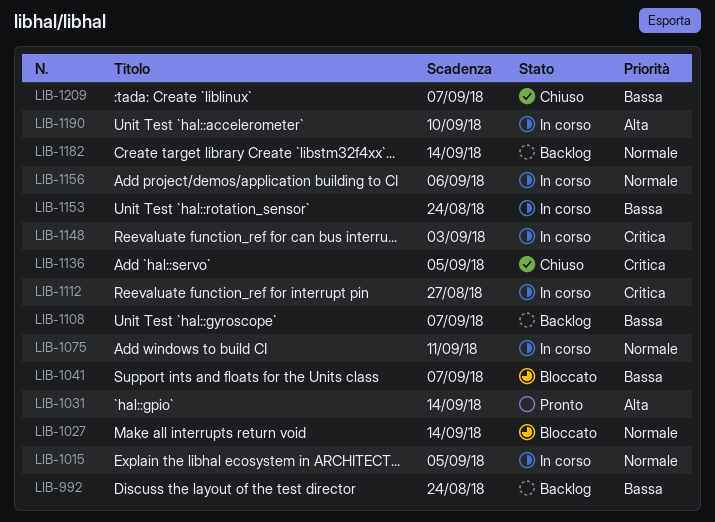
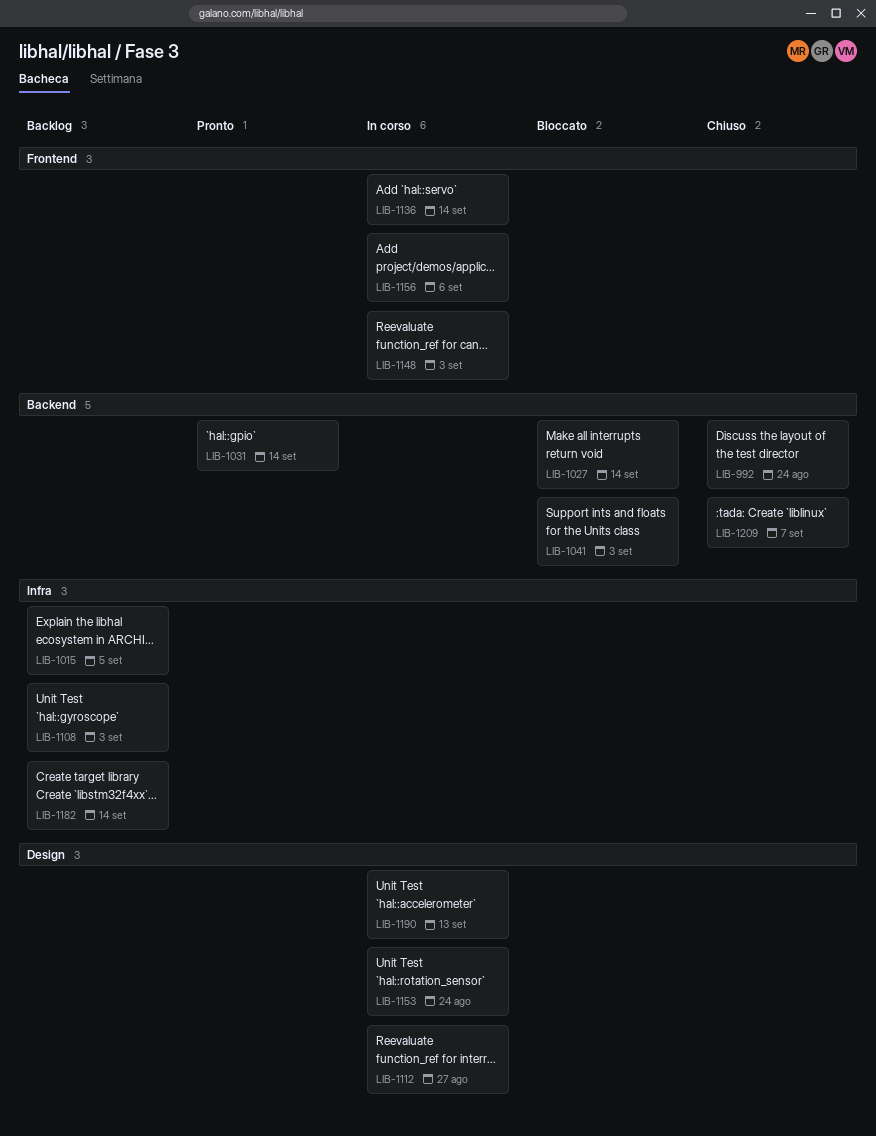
LIB-992, status: Backlog -> Chiuso
LIB-1015, status: In corso -> Backlog
LIB-1041, due: Sep 7 -> Sep 3
LIB-1075: present -> none
LIB-1108, due: Sep 7 -> Sep 3
LIB-1136, status: Chiuso -> In corso
LIB-1136, due: Sep 5 -> Sep 14
LIB-1190, due: Sep 10 -> Sep 13

